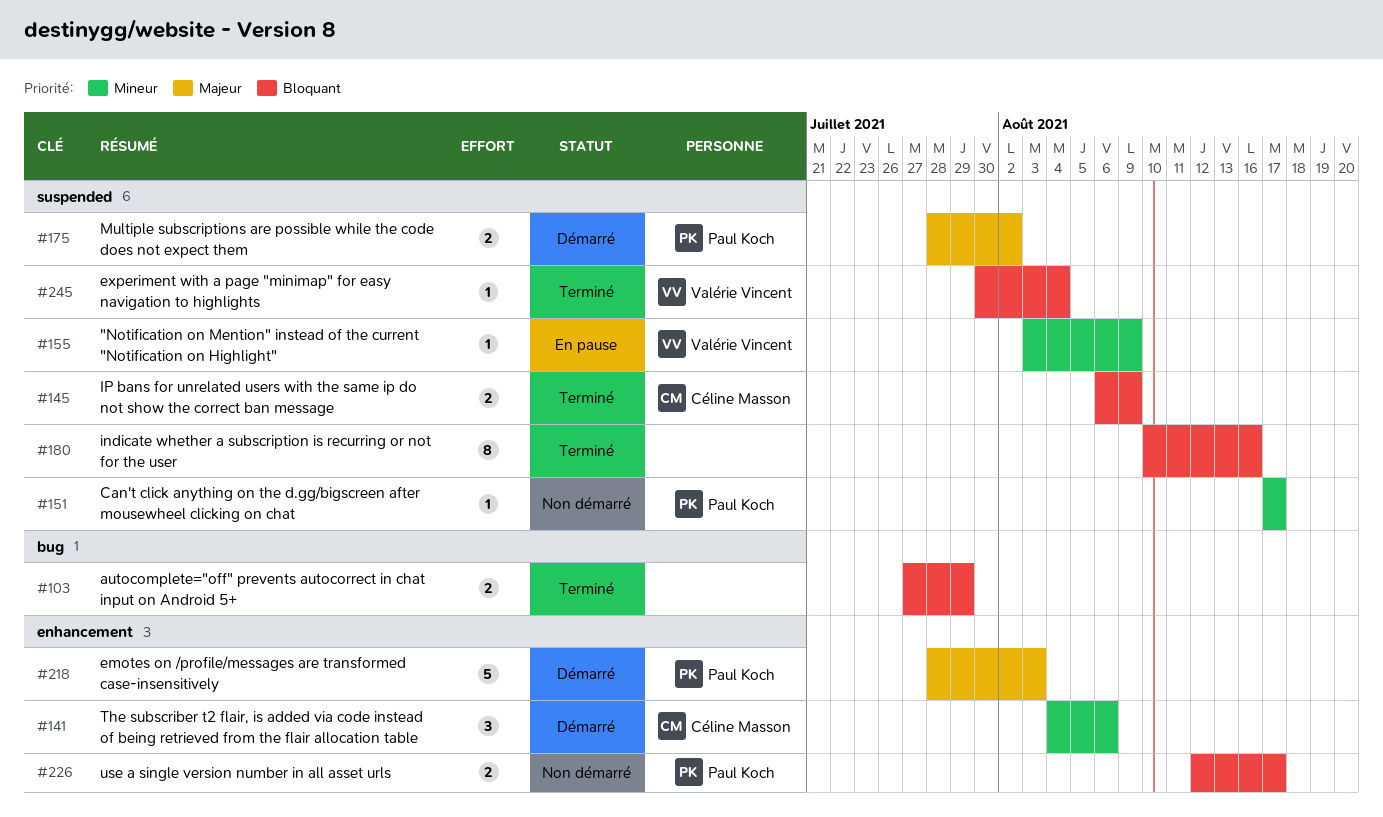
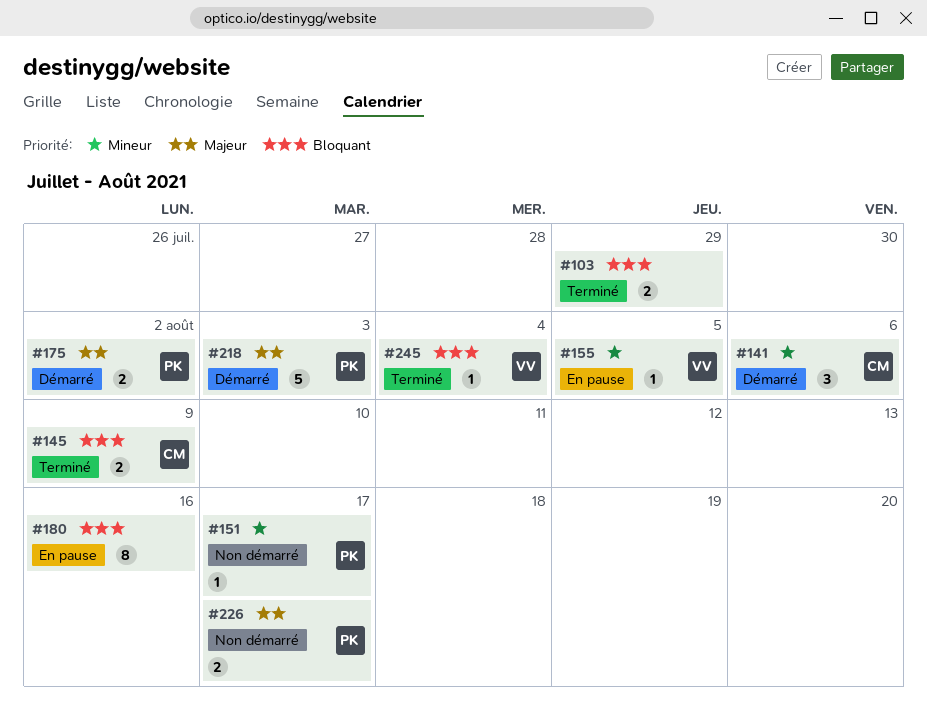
#155, due: Aug 9 -> Aug 5
#180, status: Terminé -> En pause
#226, priority: Bloquant -> Majeur

